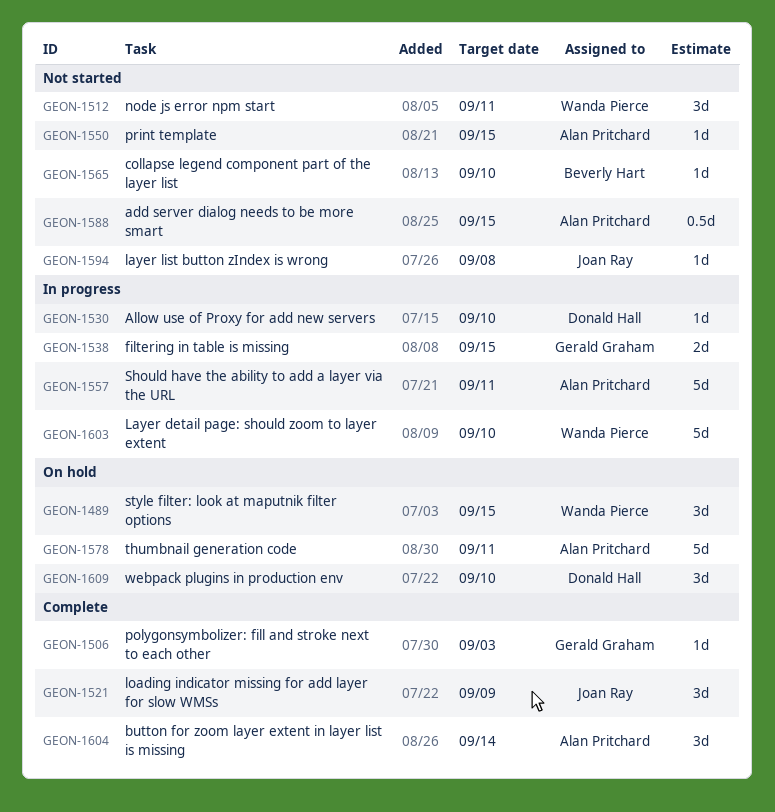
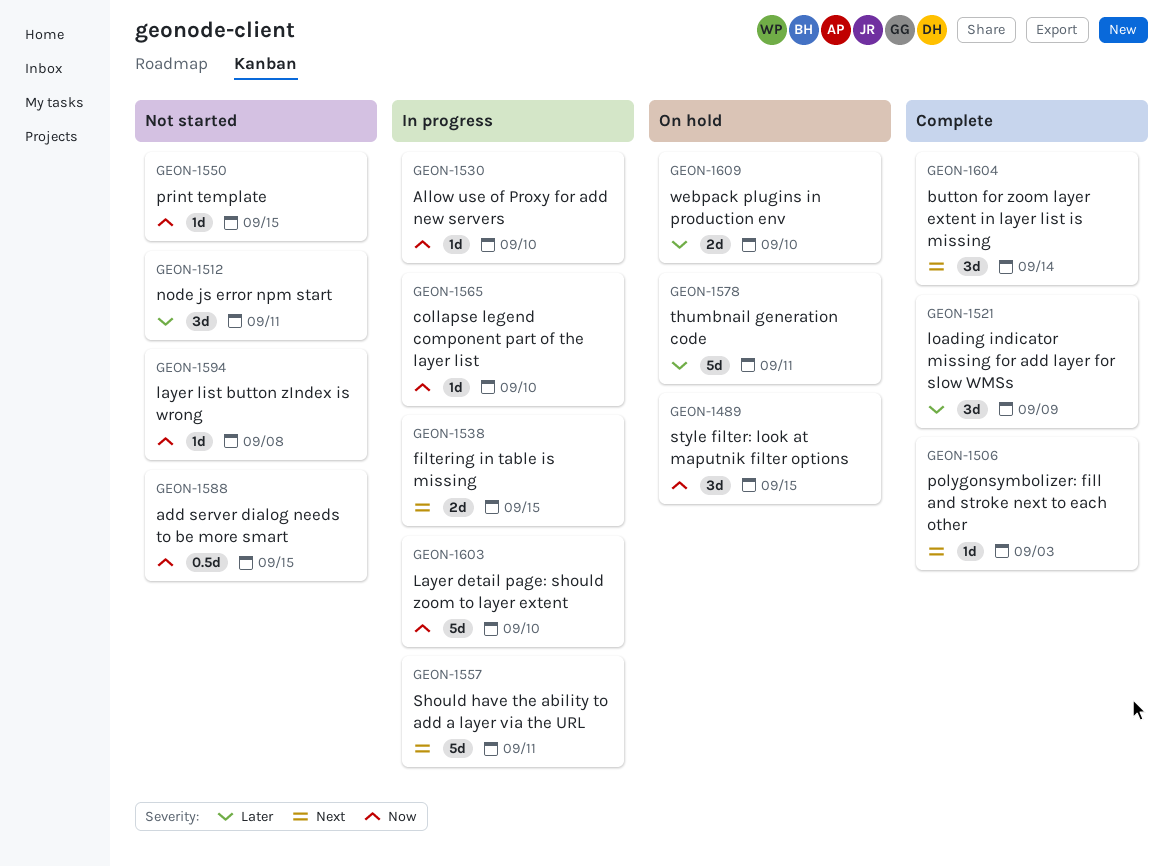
GEON-1565, status: Not started -> In progress
GEON-1609, estimate: 3d -> 2d

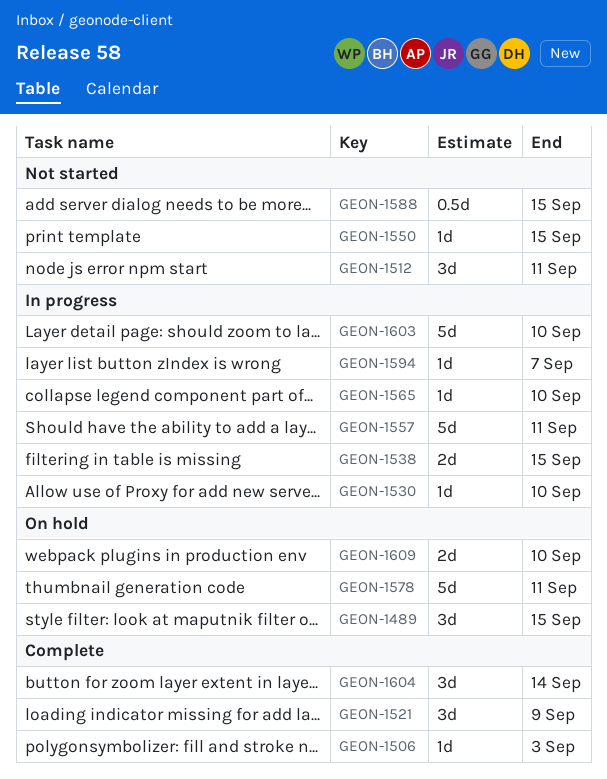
GEON-1594, status: Not started -> In progress
GEON-1594, due: Sep 8 -> Sep 7

